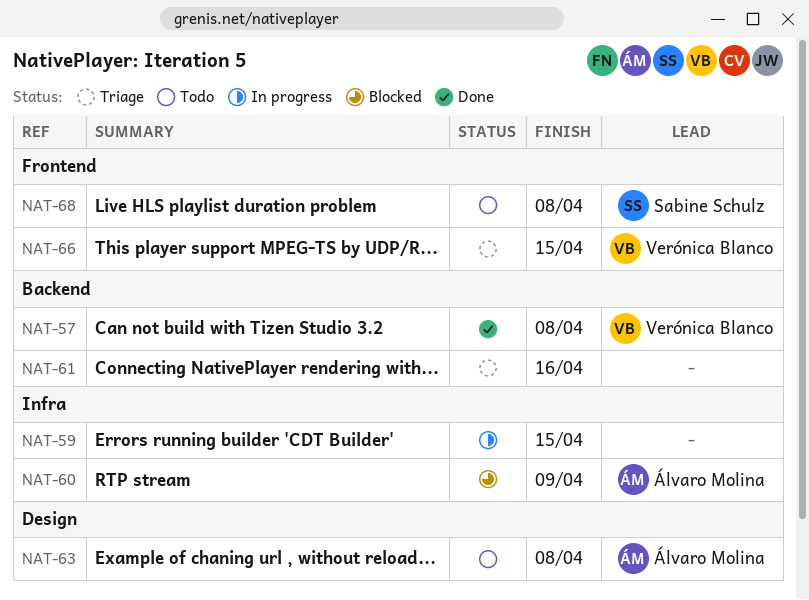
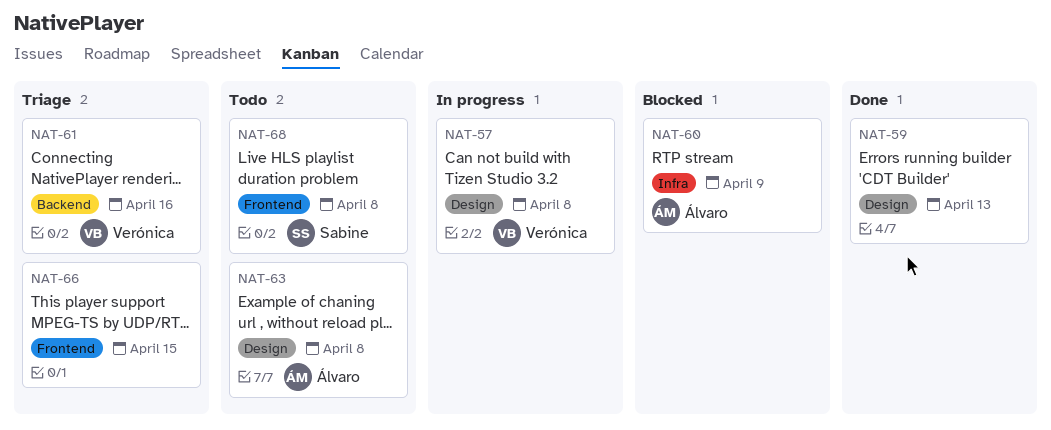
NAT-57, status: Done -> In progress
NAT-57, label: Backend -> Design
NAT-59, status: In progress -> Done
NAT-59, label: Infra -> Design
NAT-59, due: Apr 15 -> Apr 13
NAT-61, owner: none -> Verónica Blanco
NAT-66, owner: Verónica Blanco -> none

